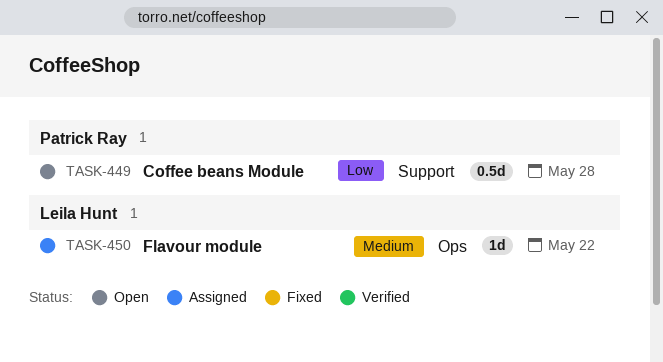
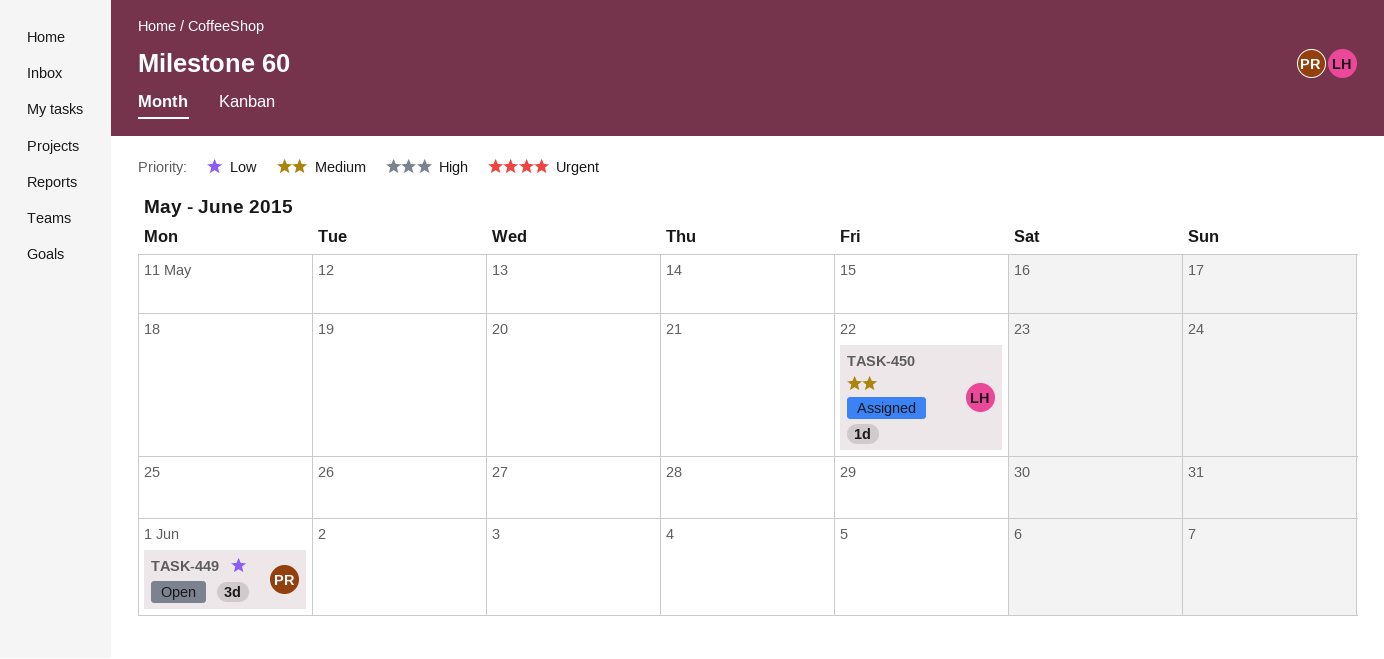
TASK-449, estimate: 0.5d -> 3d
TASK-449, due: May 28 -> Jun 1

